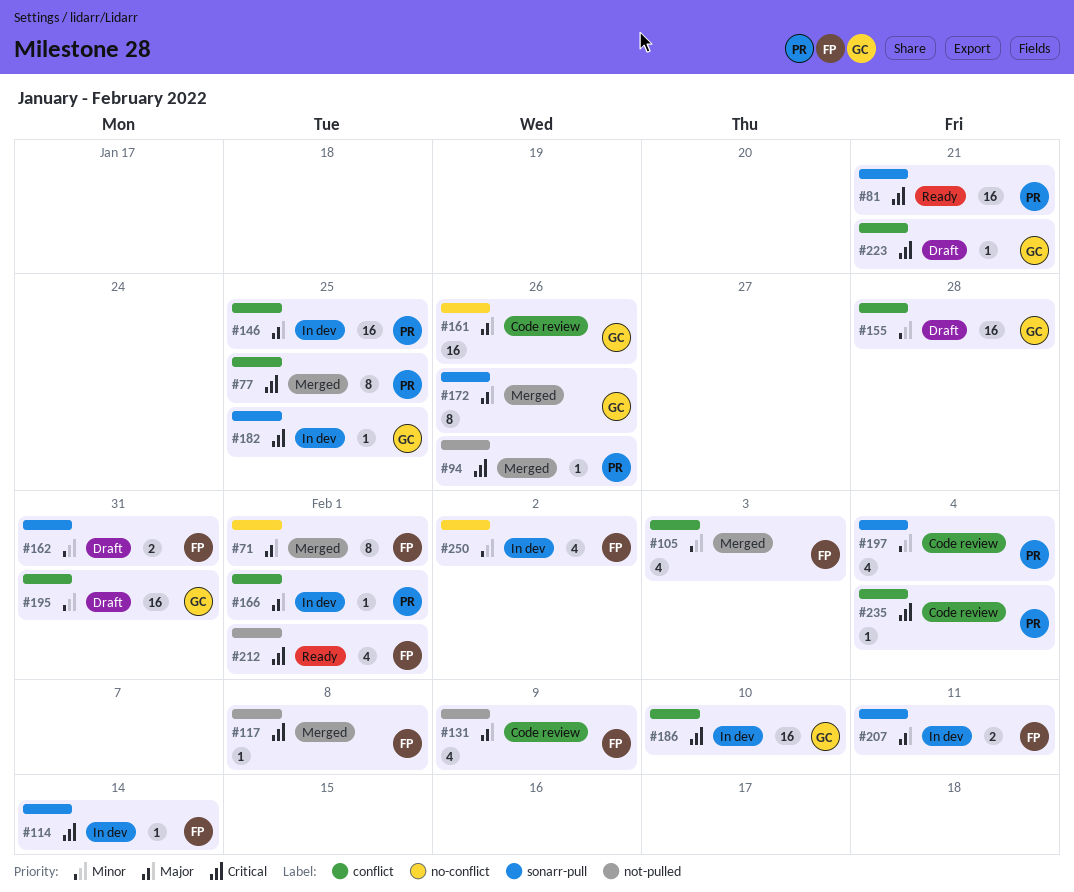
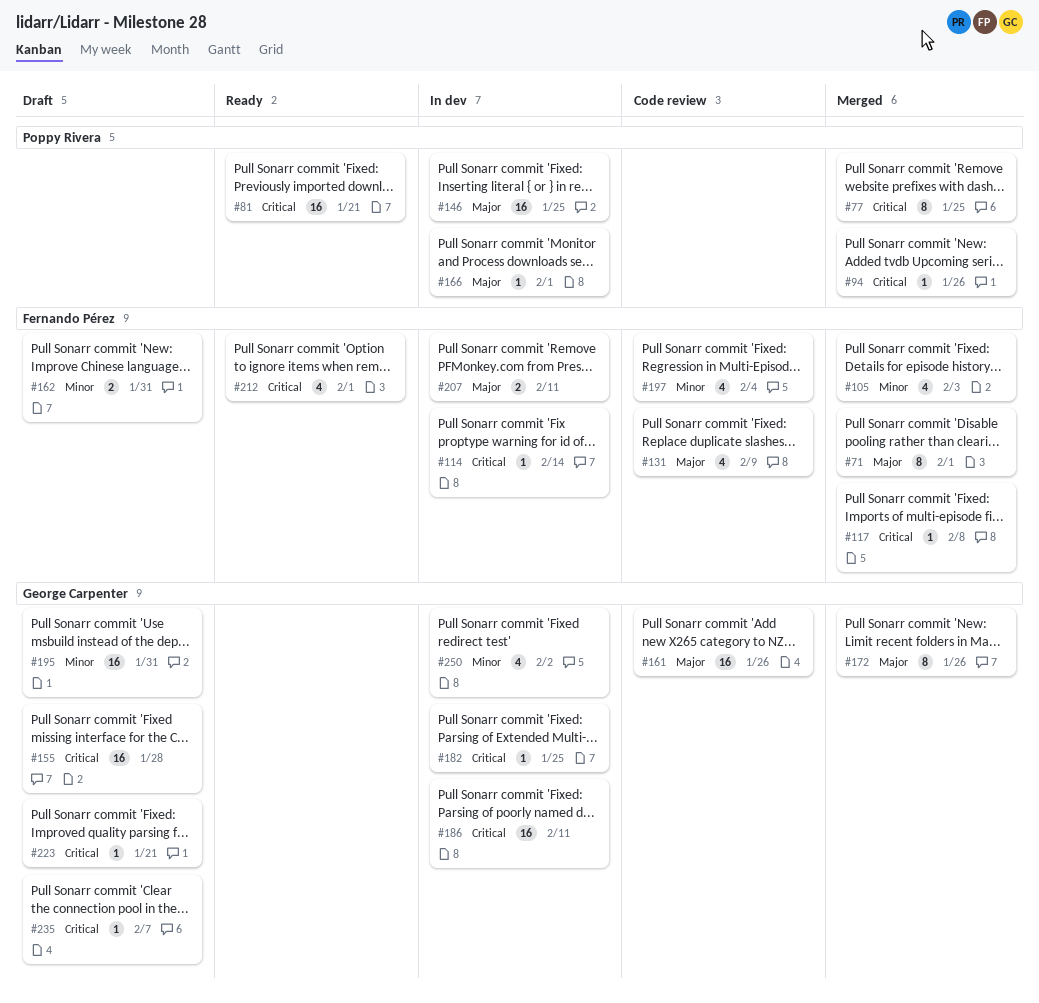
#155, priority: Minor -> Critical
#186, due: Feb 10 -> Feb 11
#197, owner: Poppy Rivera -> Fernando Pérez
#235, status: Code review -> Draft
#235, owner: Poppy Rivera -> George Carpenter
#235, due: Feb 4 -> Feb 7
#250, owner: Fernando Pérez -> George Carpenter

